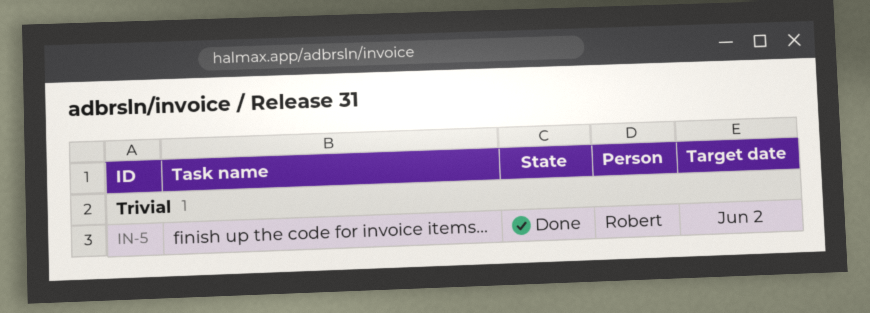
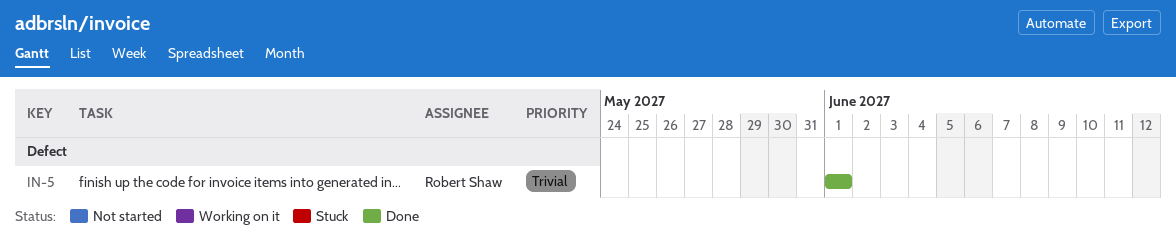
IN-5, due: Jun 2 -> Jun 1

